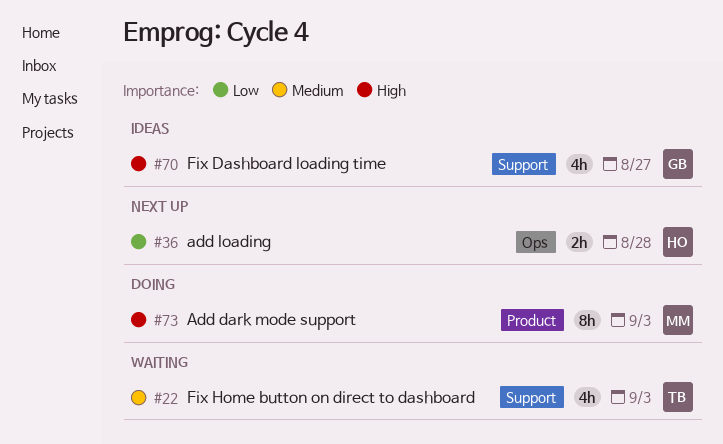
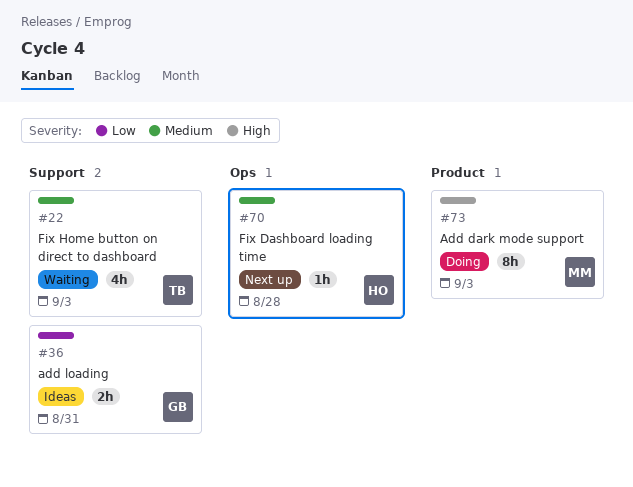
#36, status: Next up -> Ideas
#36, owner: HO -> GB
#36, label: Ops -> Support
#36, due: Aug 28 -> Aug 31
#70, status: Ideas -> Next up
#70, owner: GB -> HO
#70, priority: High -> Medium
#70, label: Support -> Ops
#70, estimate: 4h -> 1h
#70, due: Aug 27 -> Aug 28

